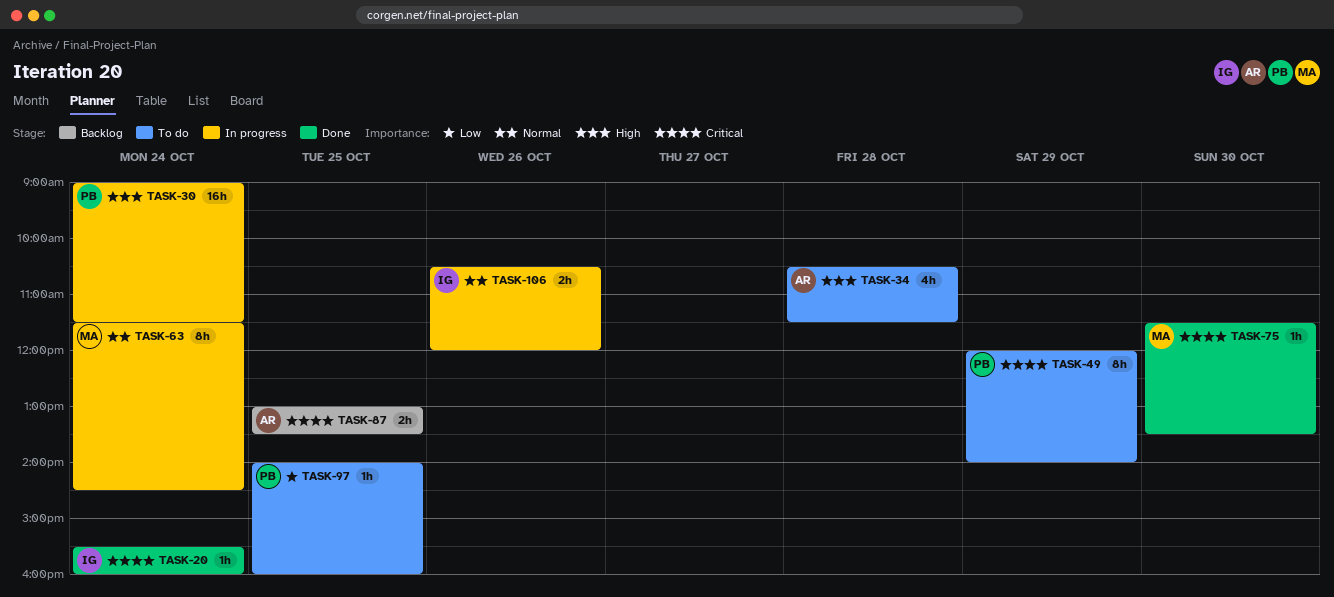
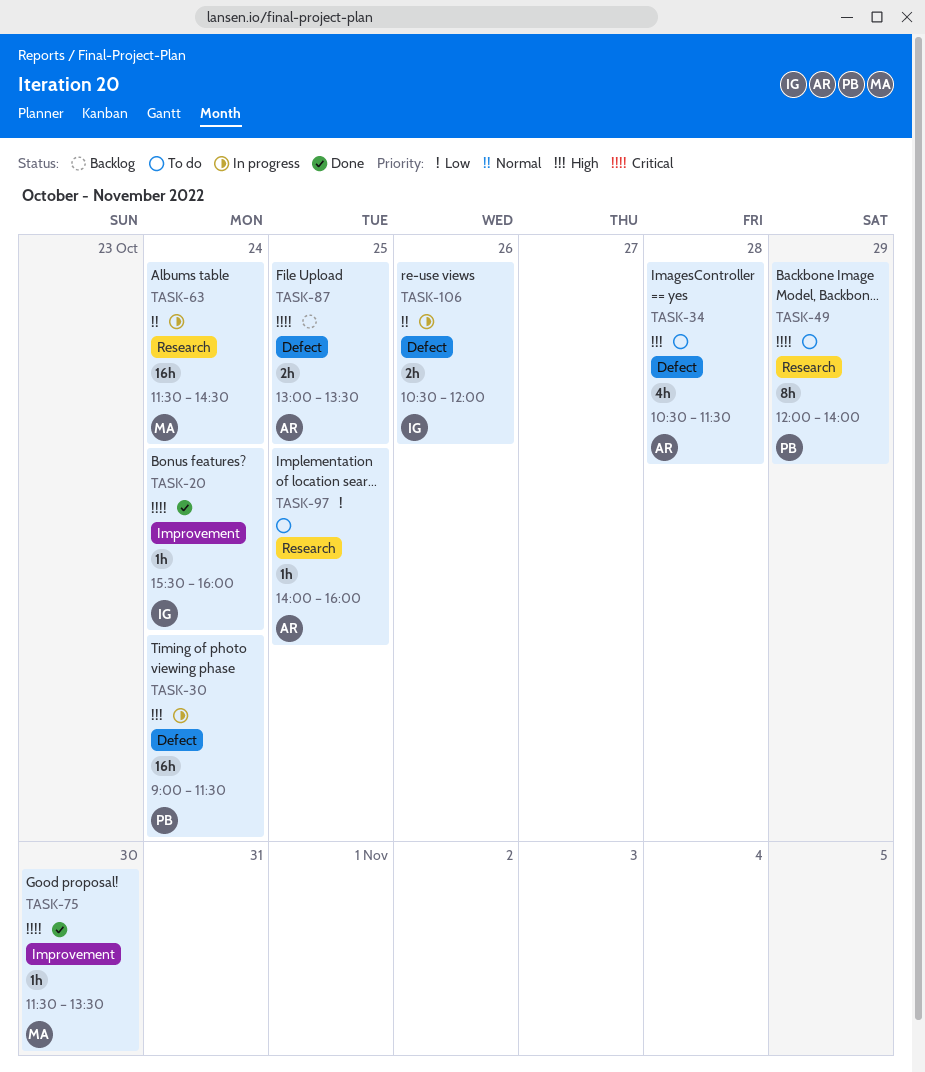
TASK-63, estimate: 8h -> 16h
TASK-97, owner: PB -> AR

